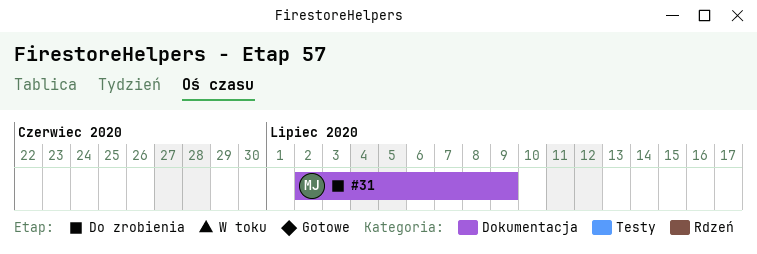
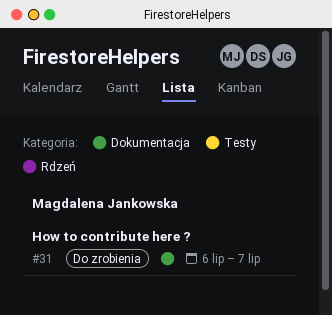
#31, start: Jul 2 -> Jul 6
#31, due: Jul 9 -> Jul 7

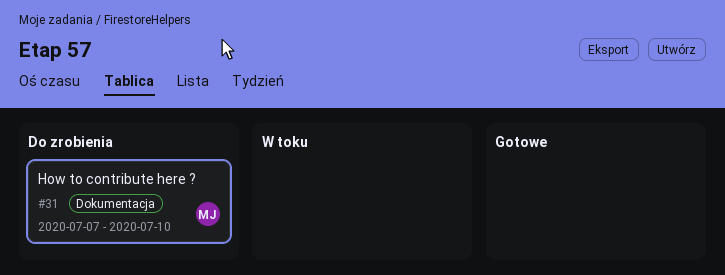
#31, start: Jul 6 -> Jul 7
#31, due: Jul 7 -> Jul 10

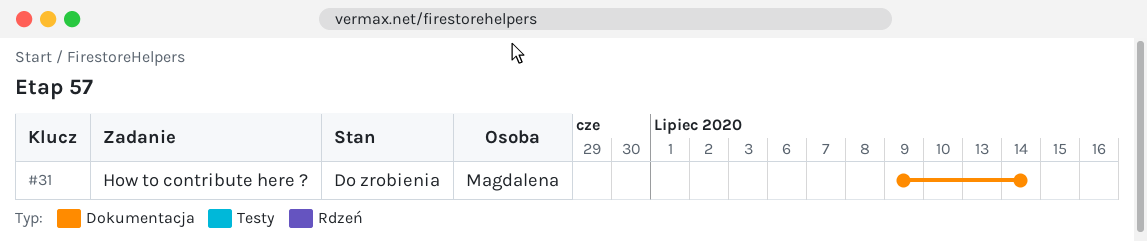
#31, start: Jul 7 -> Jul 9
#31, due: Jul 10 -> Jul 14

